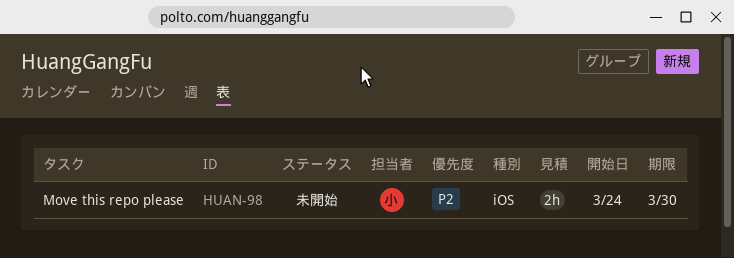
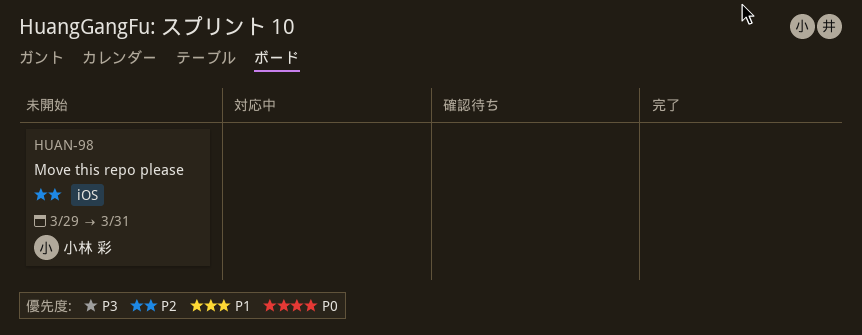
HUAN-98, start: Mar 24 -> Mar 29
HUAN-98, due: Mar 30 -> Mar 31

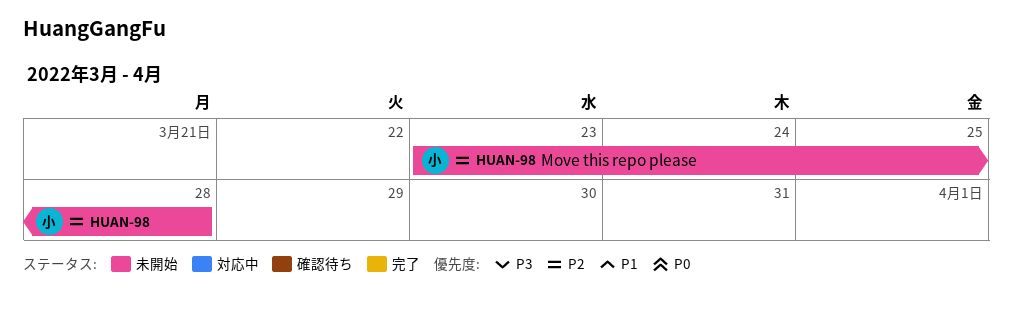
HUAN-98, start: Mar 29 -> Mar 23
HUAN-98, due: Mar 31 -> Mar 28

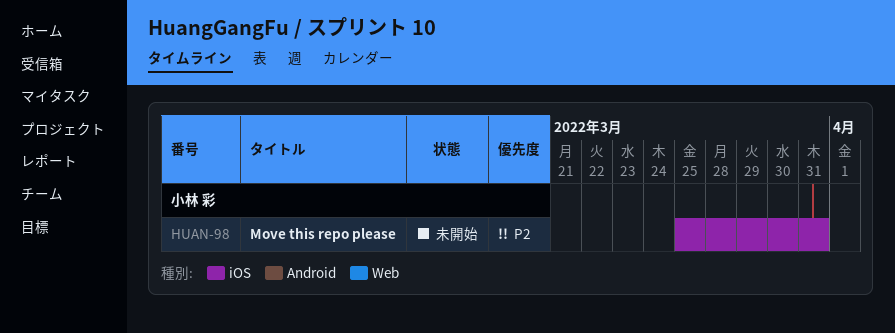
HUAN-98, start: Mar 23 -> Mar 25
HUAN-98, due: Mar 28 -> Mar 31

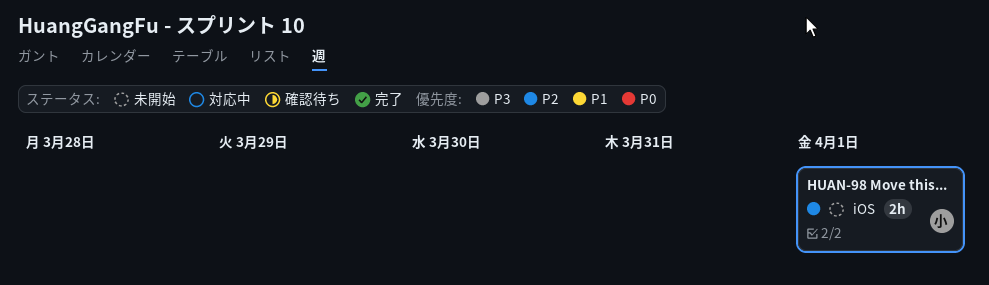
HUAN-98, due: Mar 31 -> Apr 1

